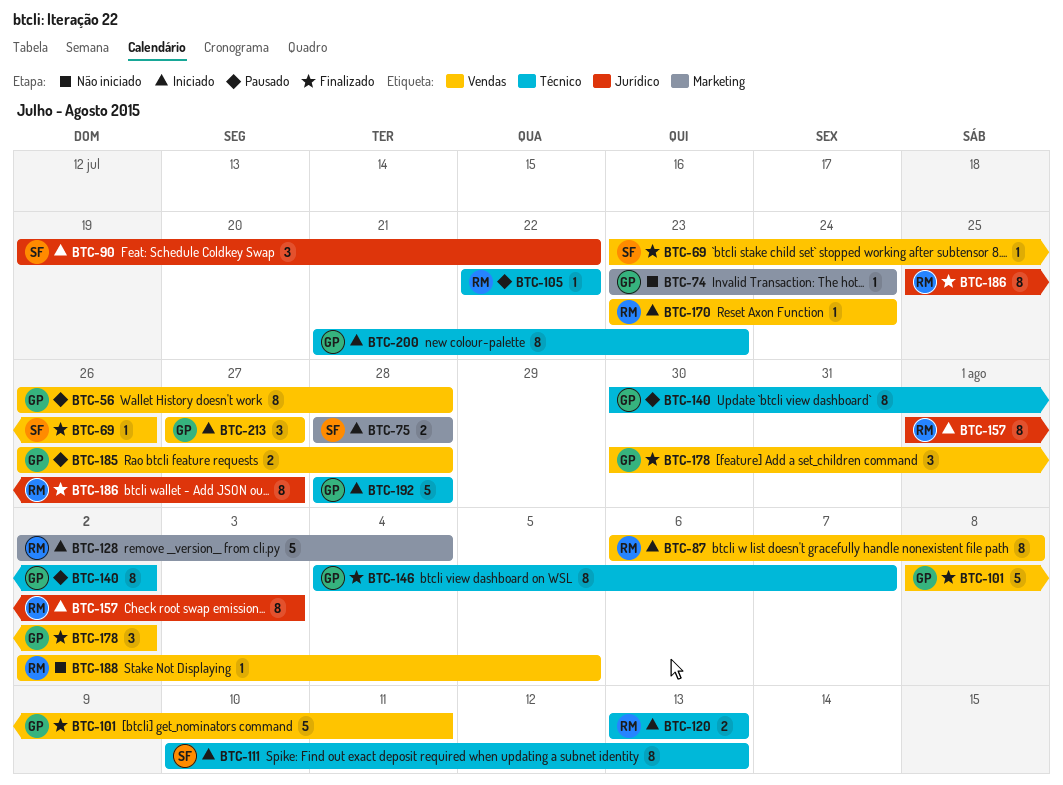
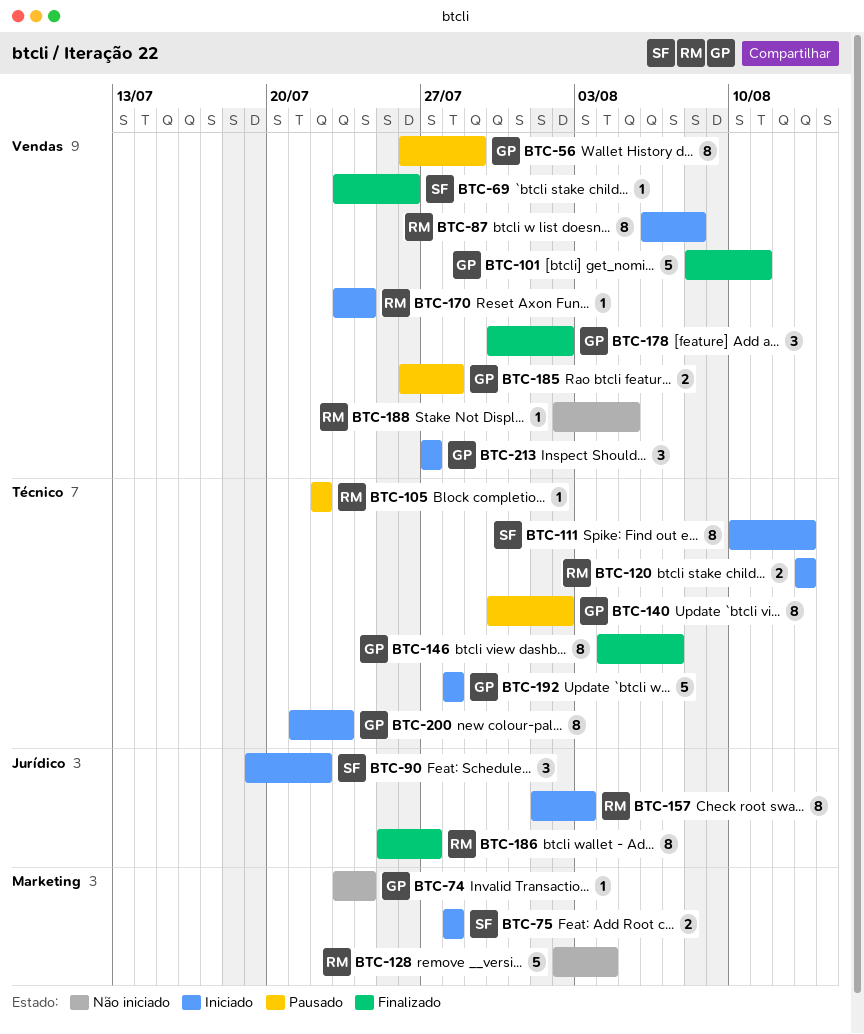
BTC-56, due: Jul 28 -> Jul 29
BTC-128, status: Iniciado -> Não iniciado

